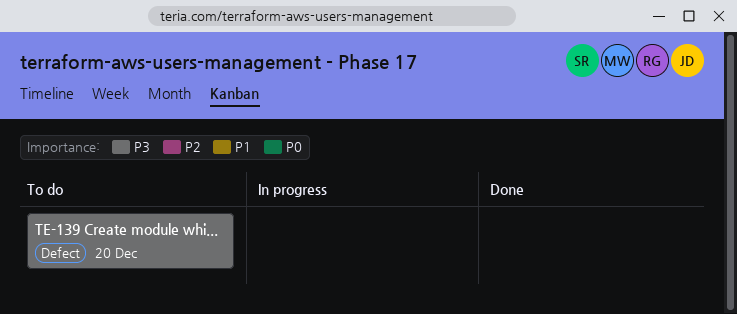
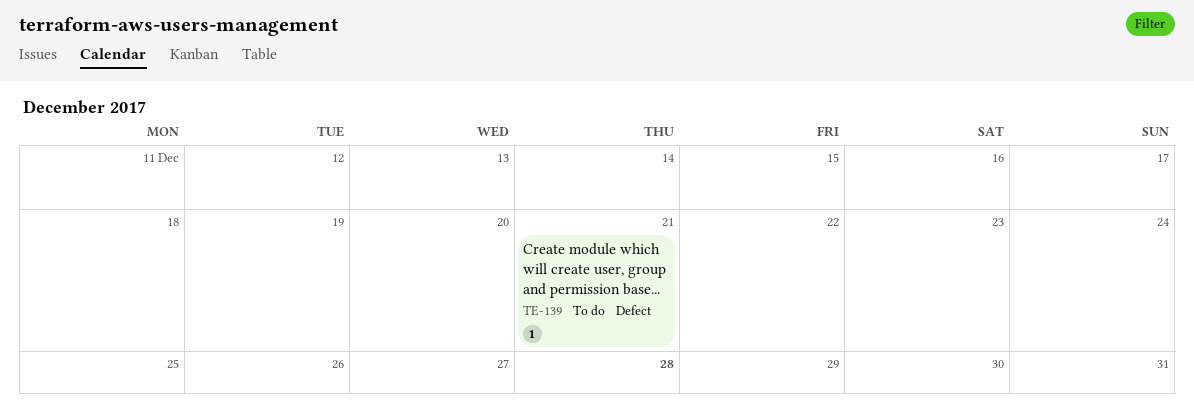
TE-139, due: Dec 20 -> Dec 21

